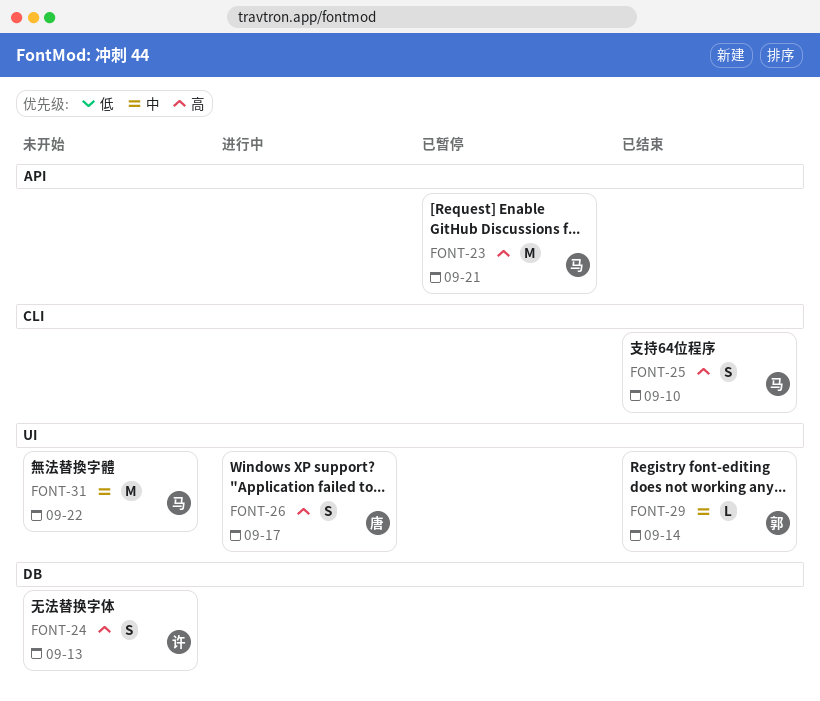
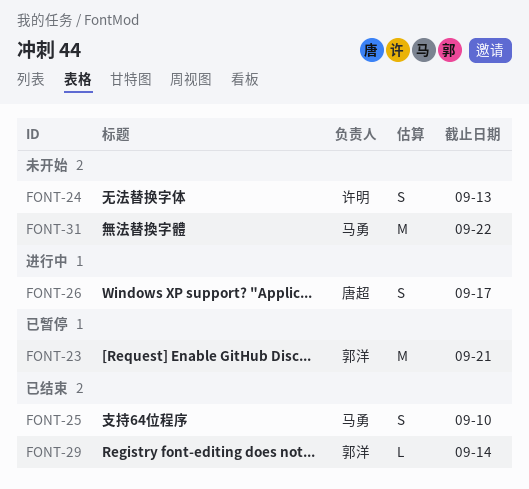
FONT-23, owner: 马勇 -> 郭洋

